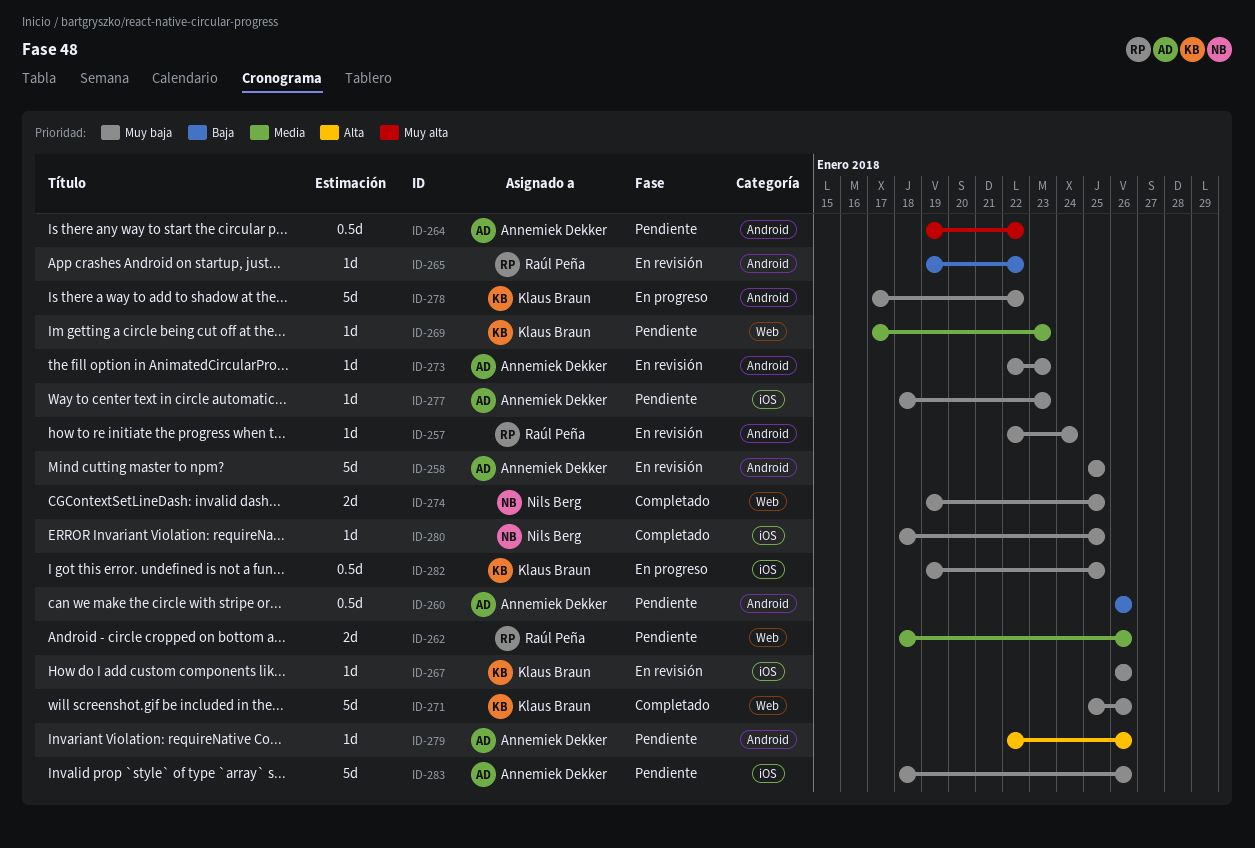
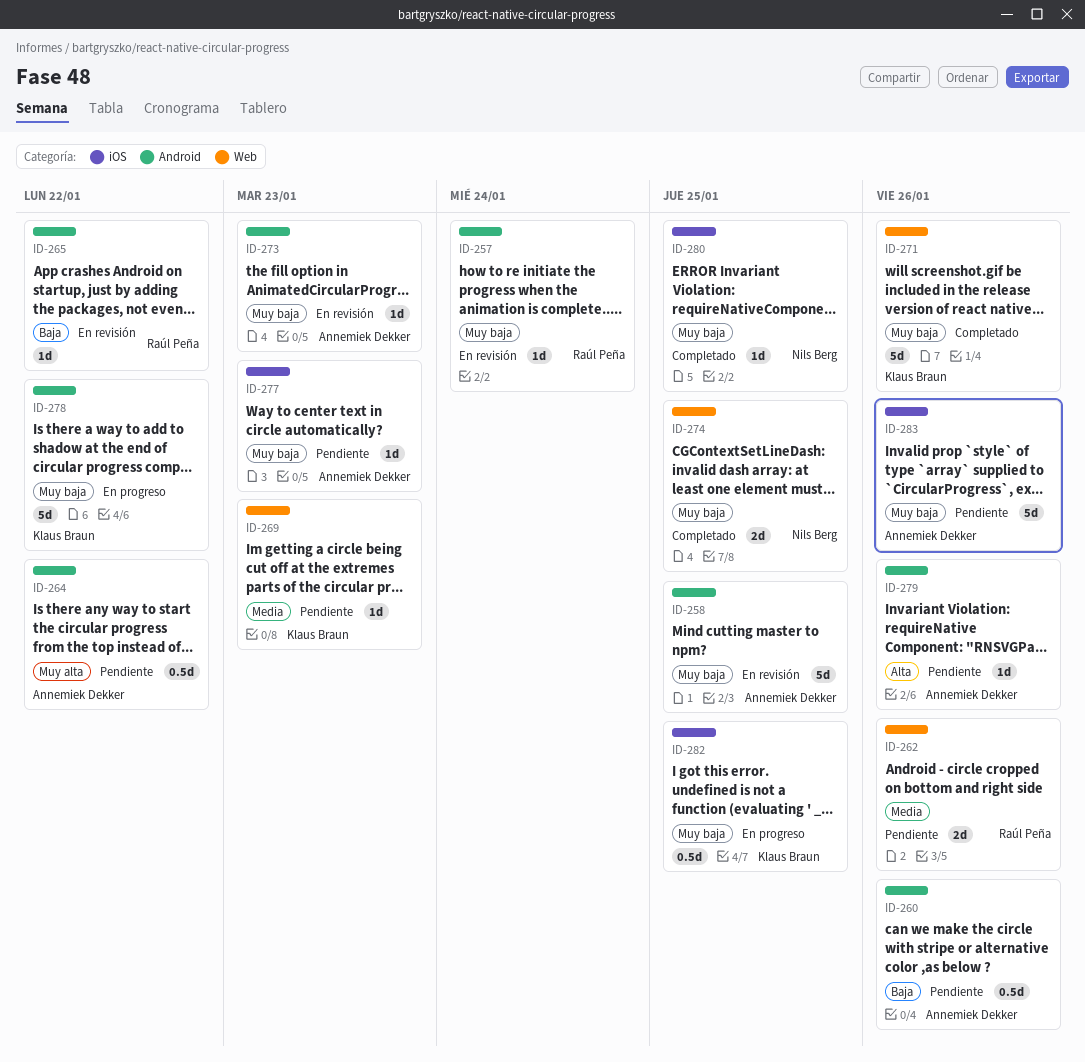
ID-267: present -> none

